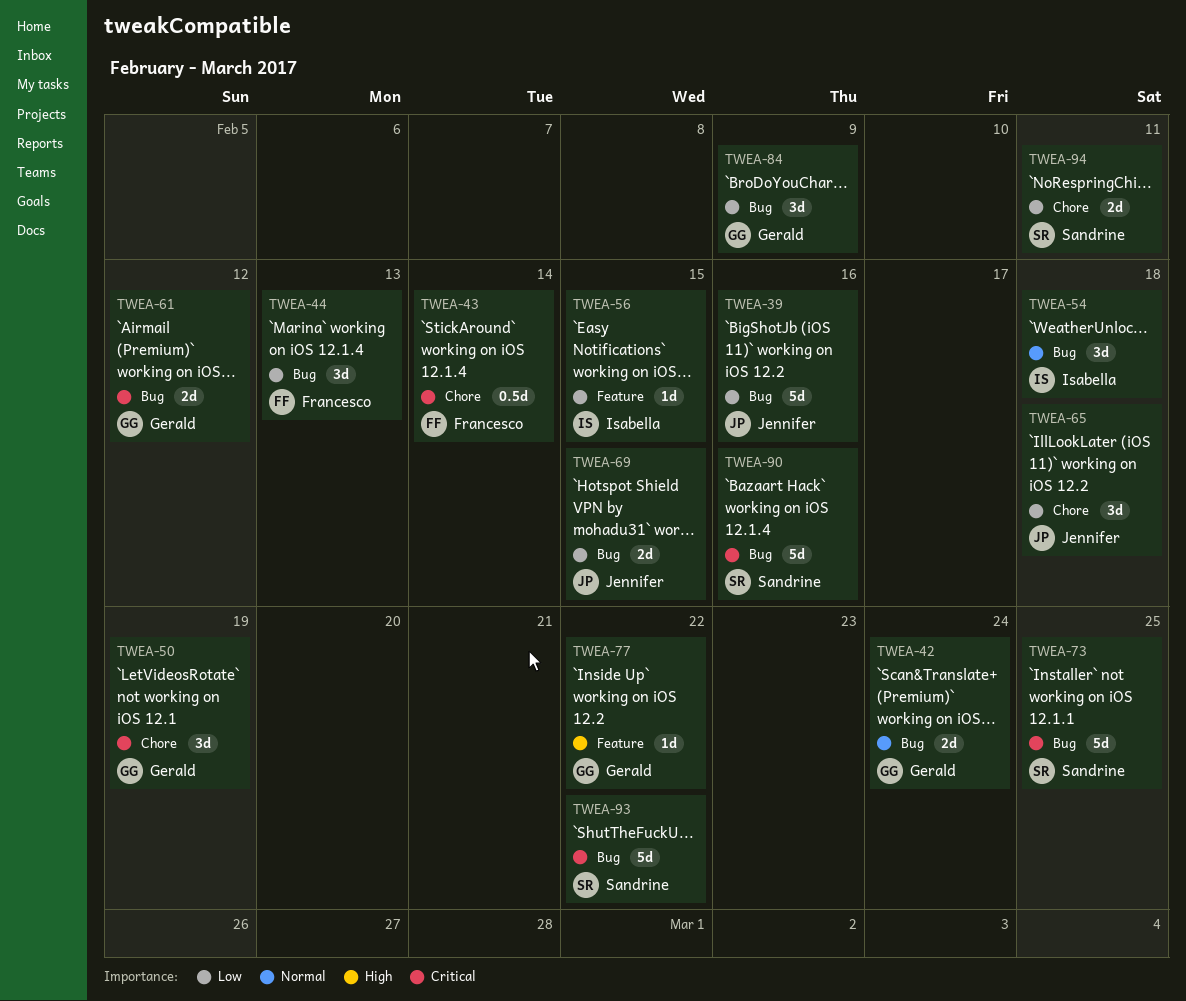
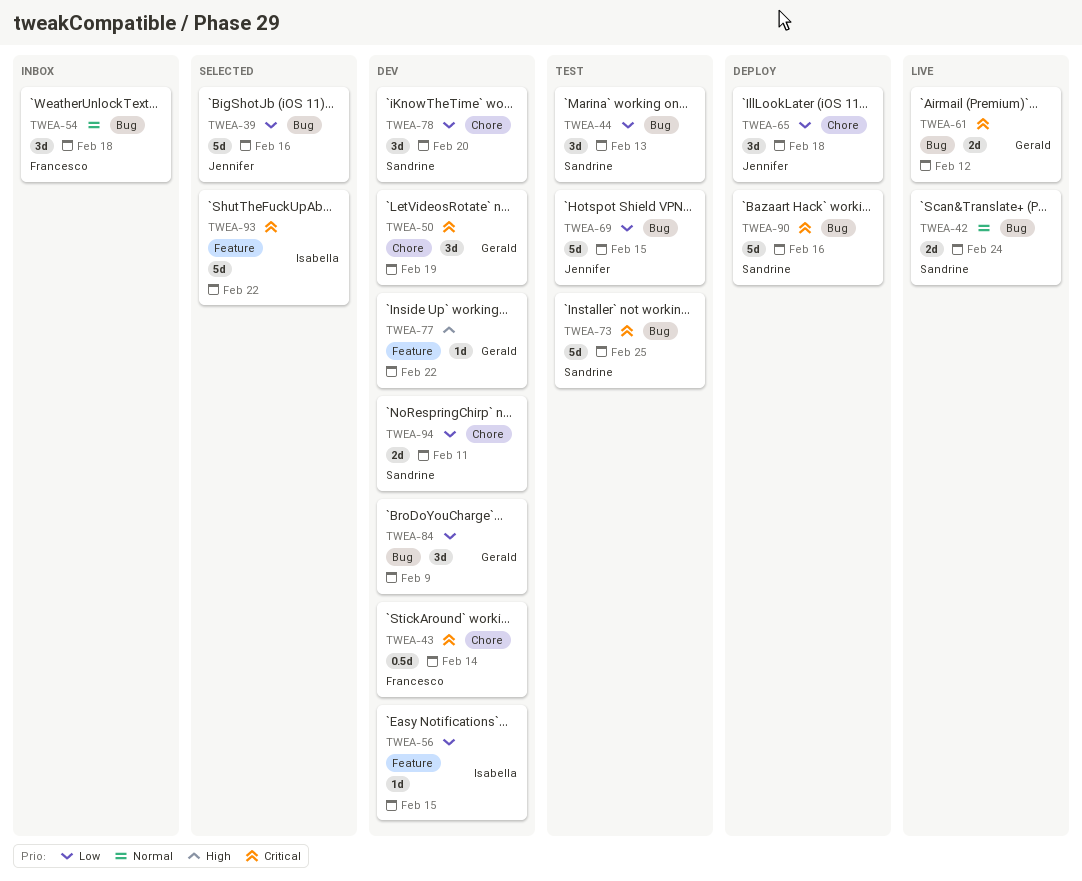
TWEA-42, owner: Gerald -> Sandrine
TWEA-44, owner: Francesco -> Sandrine
TWEA-54, owner: Isabella -> Francesco
TWEA-69, estimate: 2d -> 5d
TWEA-78: none -> present
TWEA-93, owner: Sandrine -> Isabella
TWEA-93, label: Bug -> Feature

